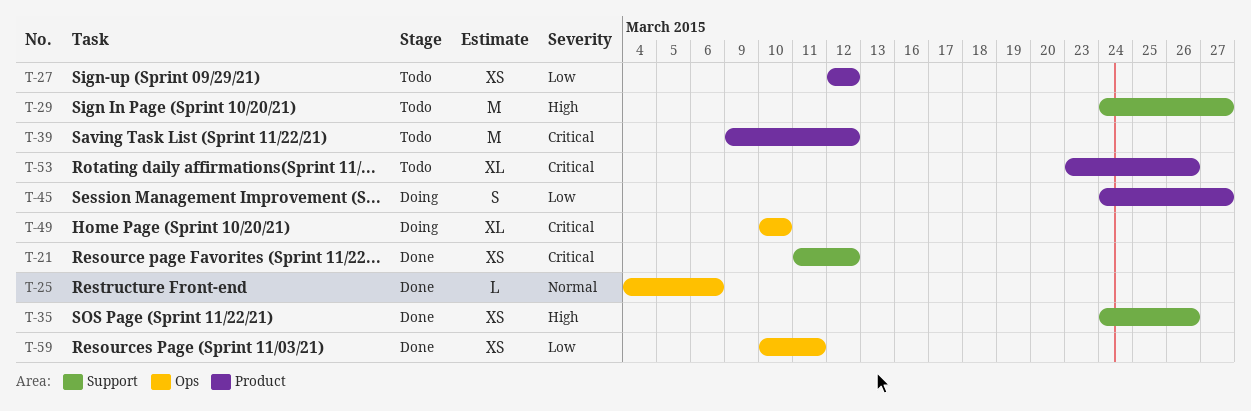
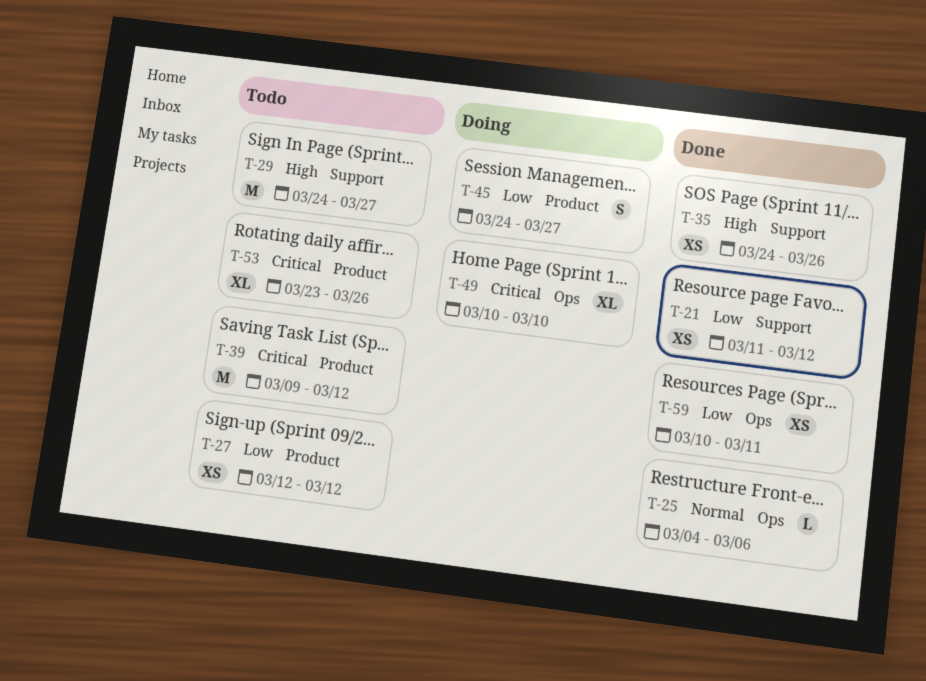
T-21, priority: Critical -> Low

